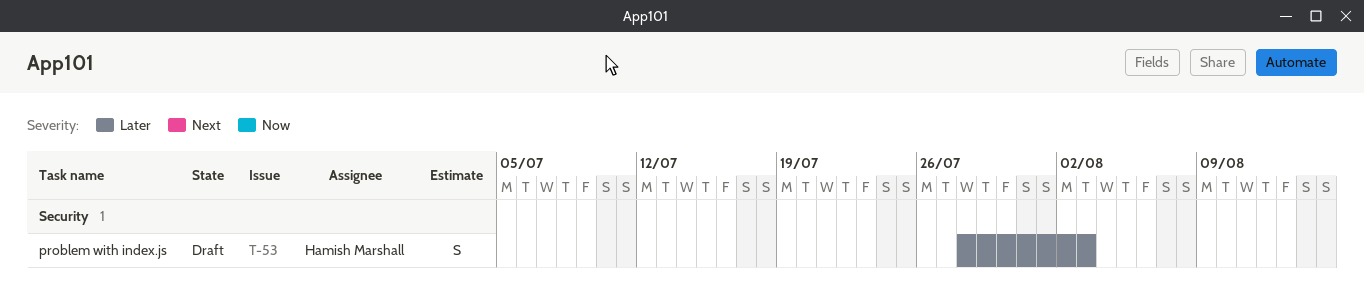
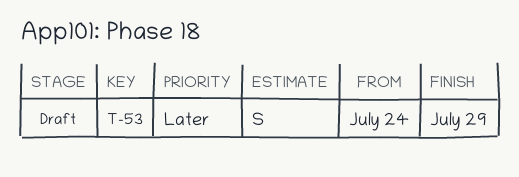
T-53, start: Jul 28 -> Jul 24
T-53, due: Aug 3 -> Jul 29

